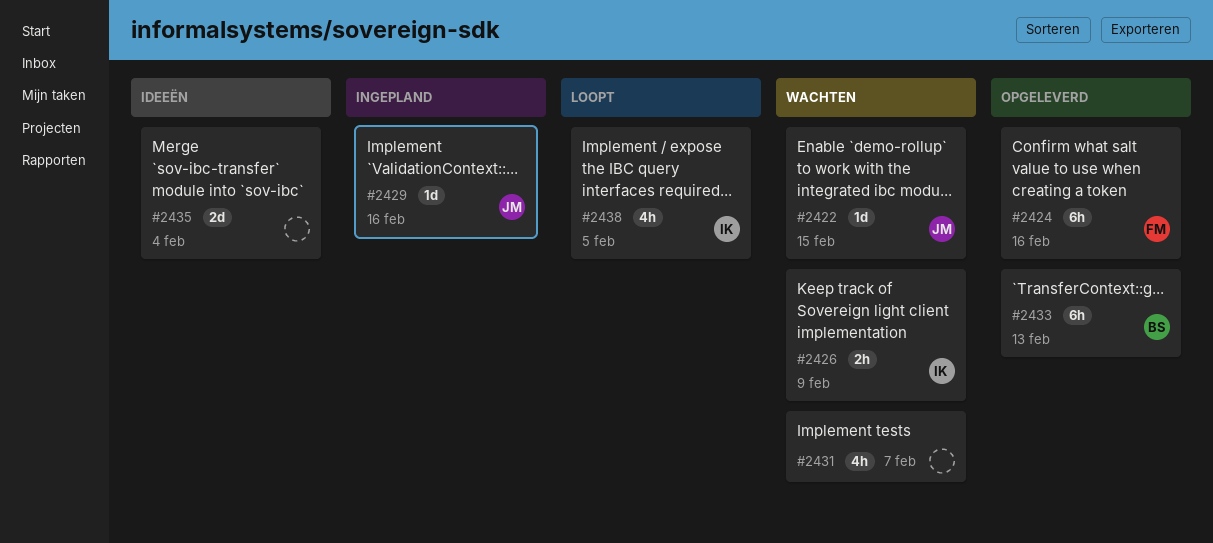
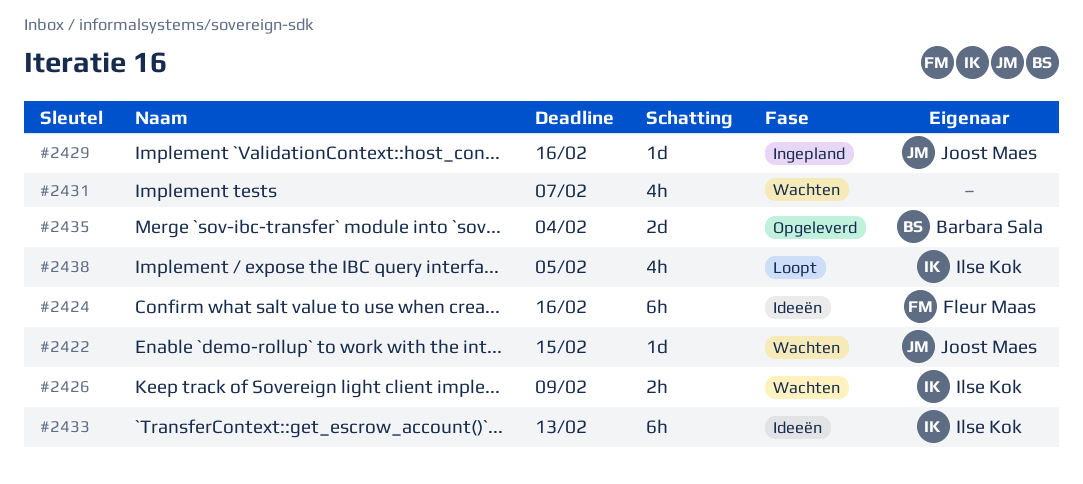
#2424, status: Opgeleverd -> Ideeën
#2433, status: Opgeleverd -> Ideeën
#2433, owner: Barbara Sala -> Ilse Kok
#2435, status: Ideeën -> Opgeleverd
#2435, owner: none -> Barbara Sala

